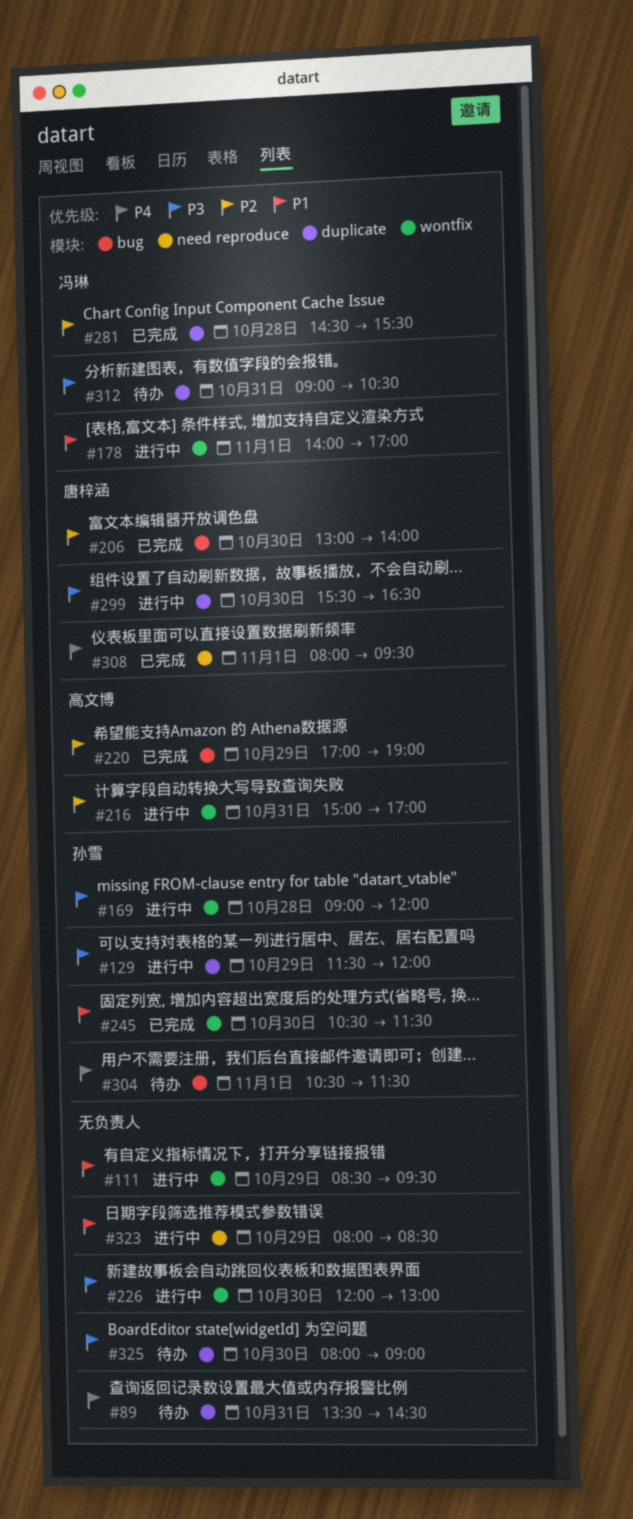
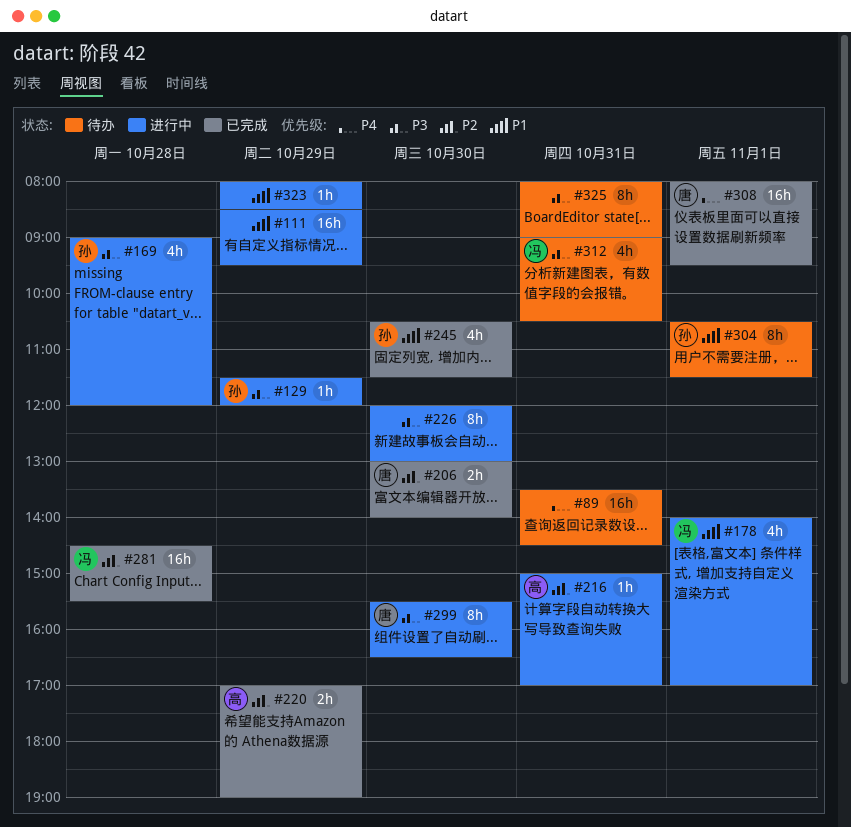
#304, priority: P4 -> P1
#325, day: Oct 30 -> Oct 31

